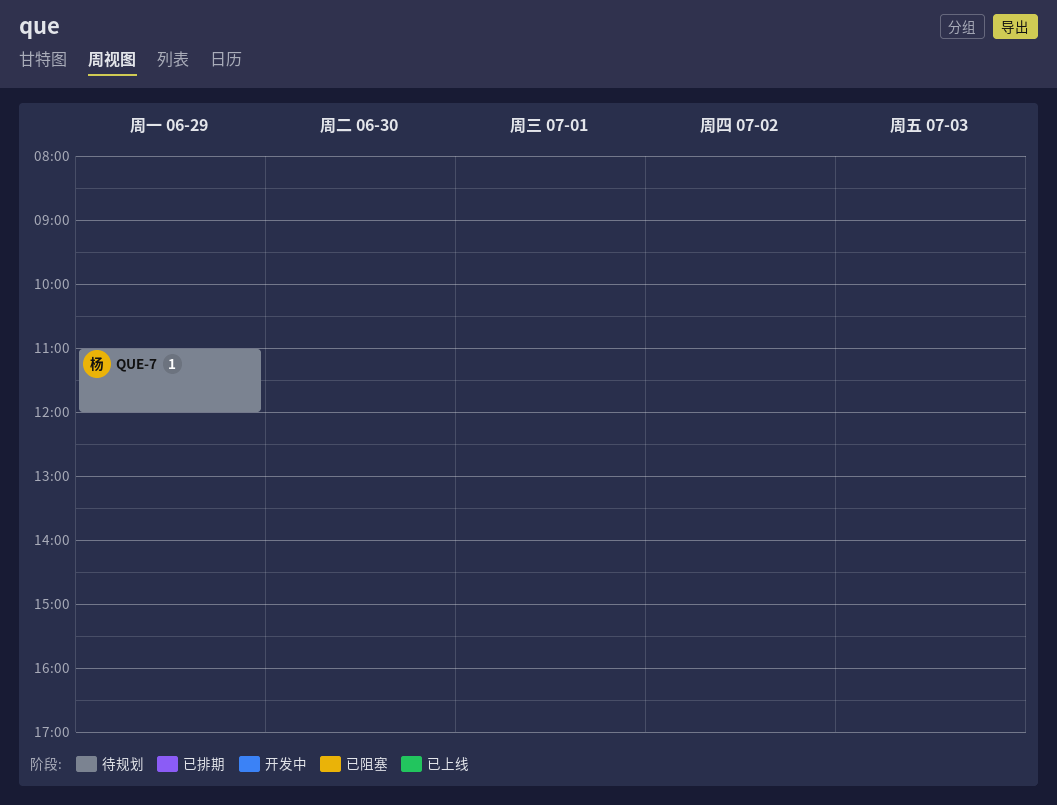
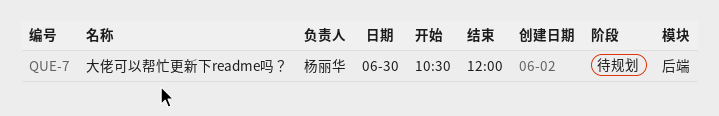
QUE-7, day: Jun 29 -> Jun 30
QUE-7, begins: 11:00 -> 10:30

